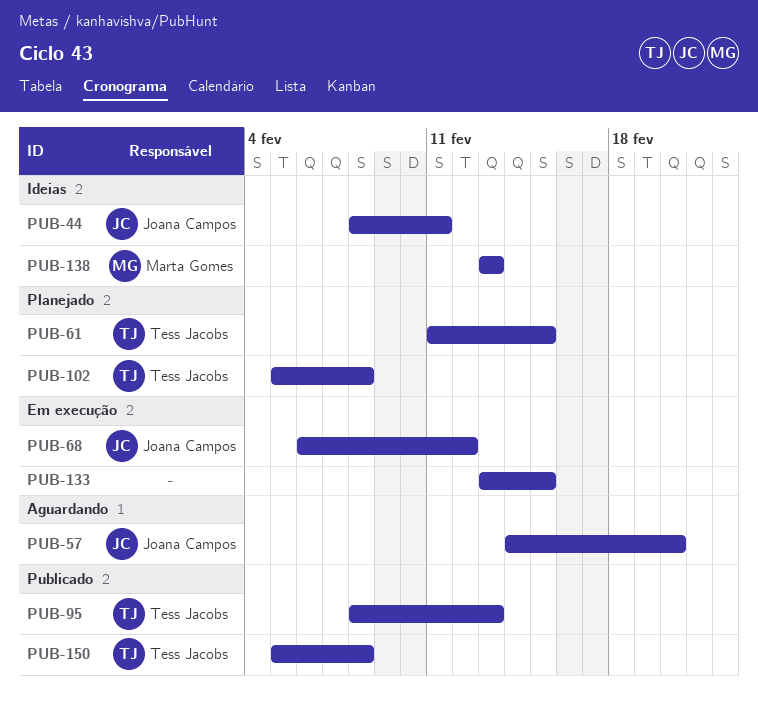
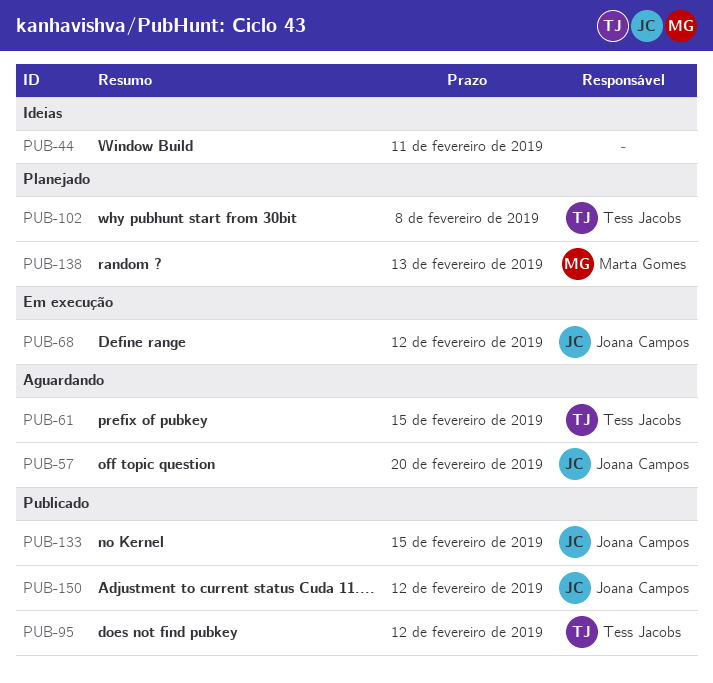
PUB-44, owner: Joana Campos -> none
PUB-61, status: Planejado -> Aguardando
PUB-95, due: Feb 13 -> Feb 12
PUB-133, status: Em execução -> Publicado
PUB-133, owner: none -> Joana Campos
PUB-138, status: Ideias -> Planejado
PUB-150, owner: Tess Jacobs -> Joana Campos
PUB-150, due: Feb 8 -> Feb 12

